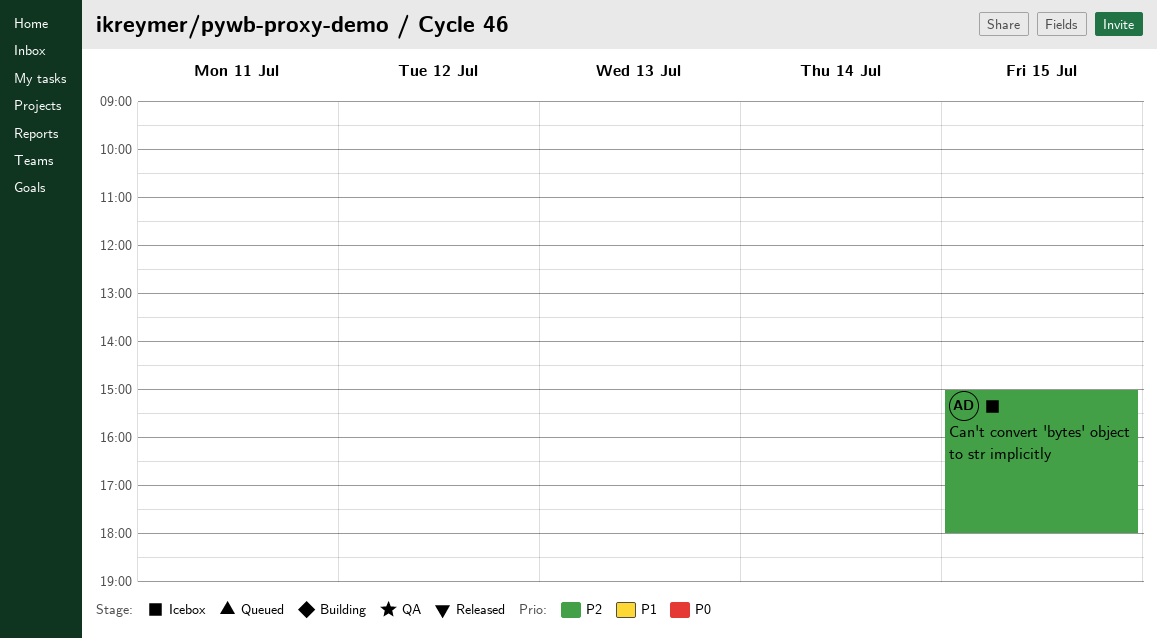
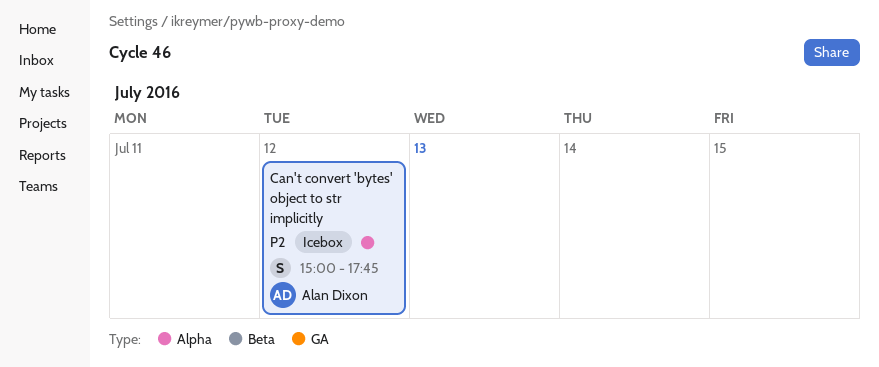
Can't convert 'bytes' object to str implicitly, day: Jul 15 -> Jul 12
Can't convert 'bytes' object to str implicitly, ends: 18:00 -> 17:45

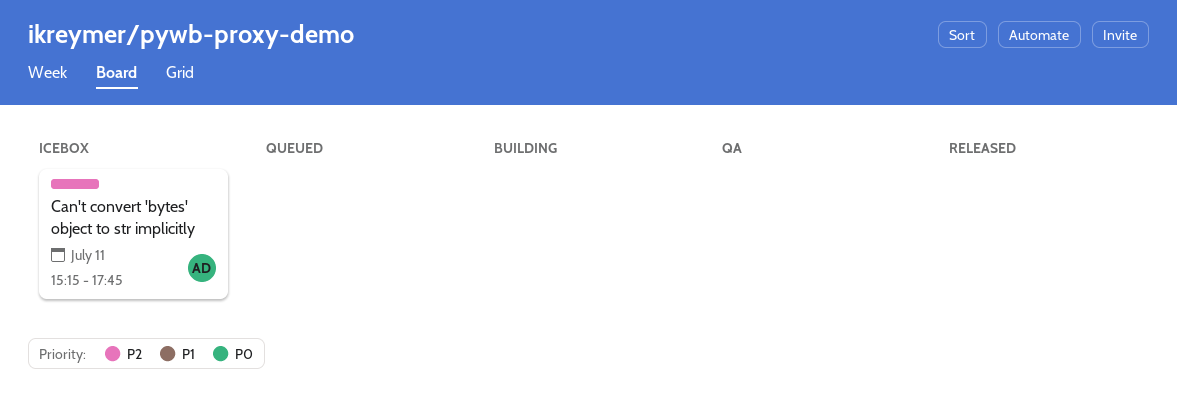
Can't convert 'bytes' object to str implicitly, day: Jul 12 -> Jul 11
Can't convert 'bytes' object to str implicitly, begins: 15:00 -> 15:15

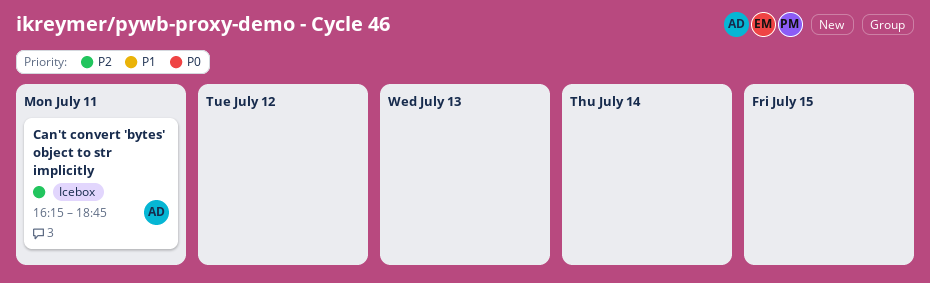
Can't convert 'bytes' object to str implicitly, begins: 15:15 -> 16:15
Can't convert 'bytes' object to str implicitly, ends: 17:45 -> 18:45

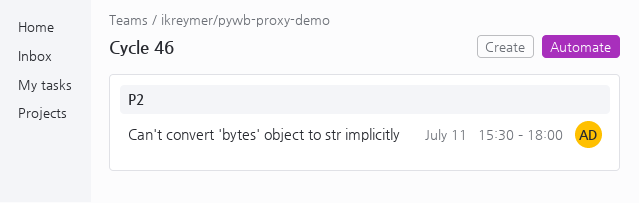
Can't convert 'bytes' object to str implicitly, begins: 16:15 -> 15:30
Can't convert 'bytes' object to str implicitly, ends: 18:45 -> 18:00

